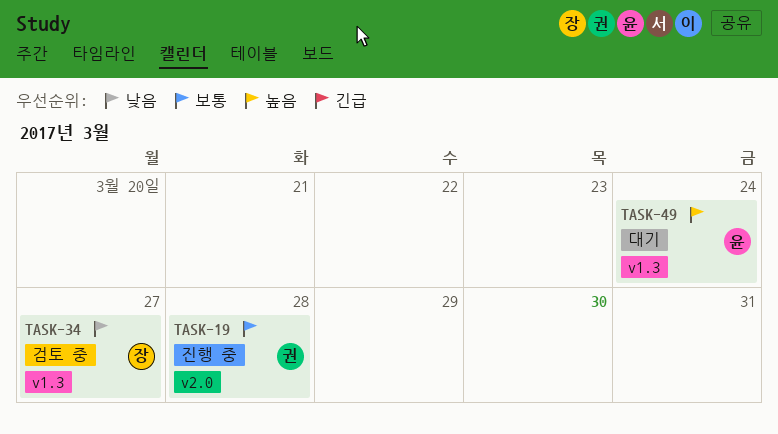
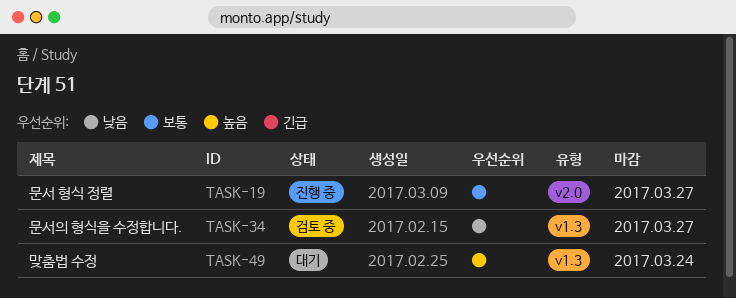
TASK-19, due: Mar 28 -> Mar 27

